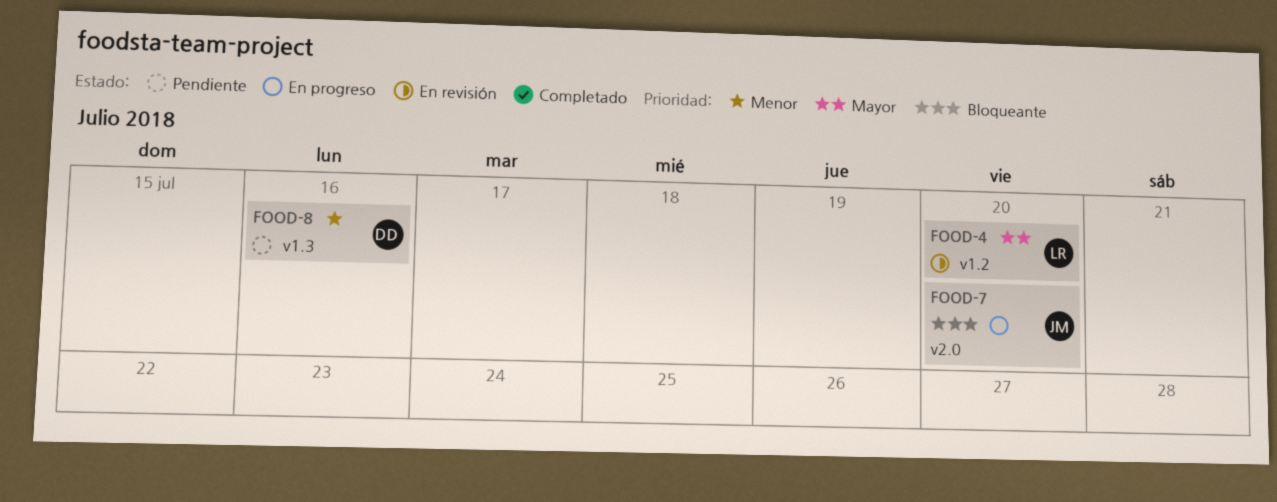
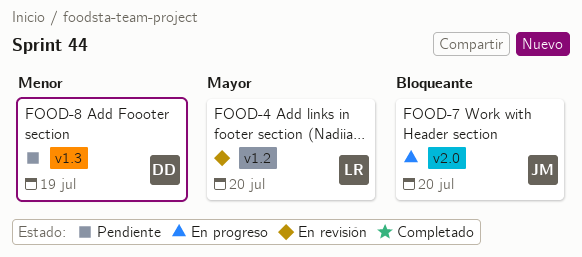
FOOD-8, due: Jul 16 -> Jul 19

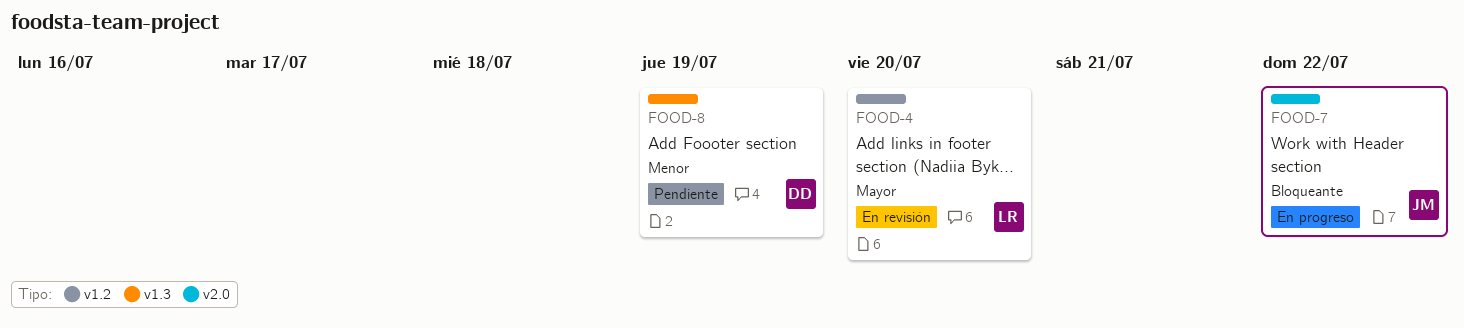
FOOD-7, due: Jul 20 -> Jul 22

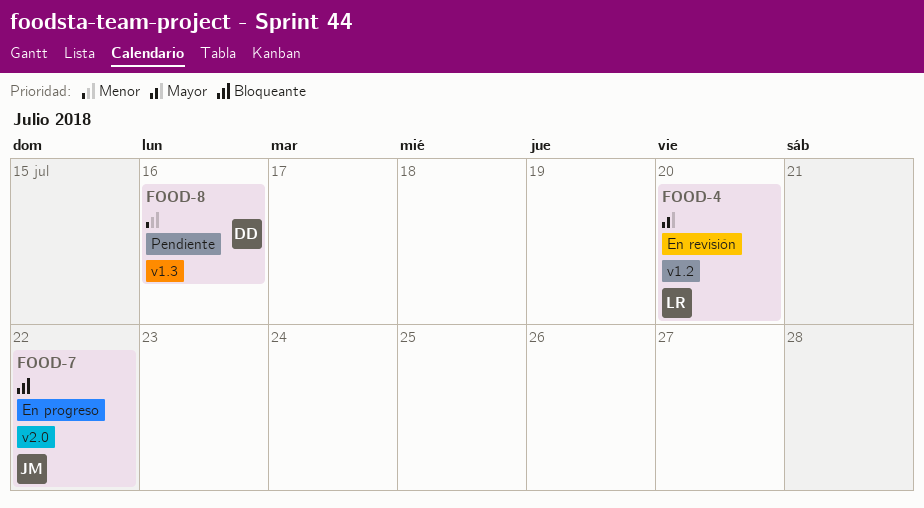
FOOD-8, due: Jul 19 -> Jul 16

